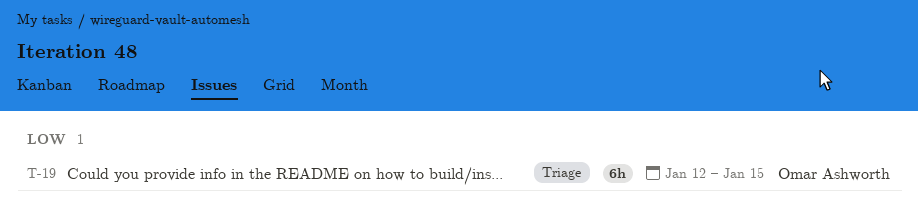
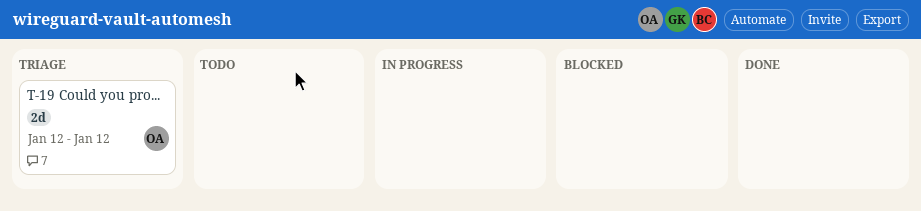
T-19, estimate: 6h -> 2d
T-19, due: Jan 15 -> Jan 12

